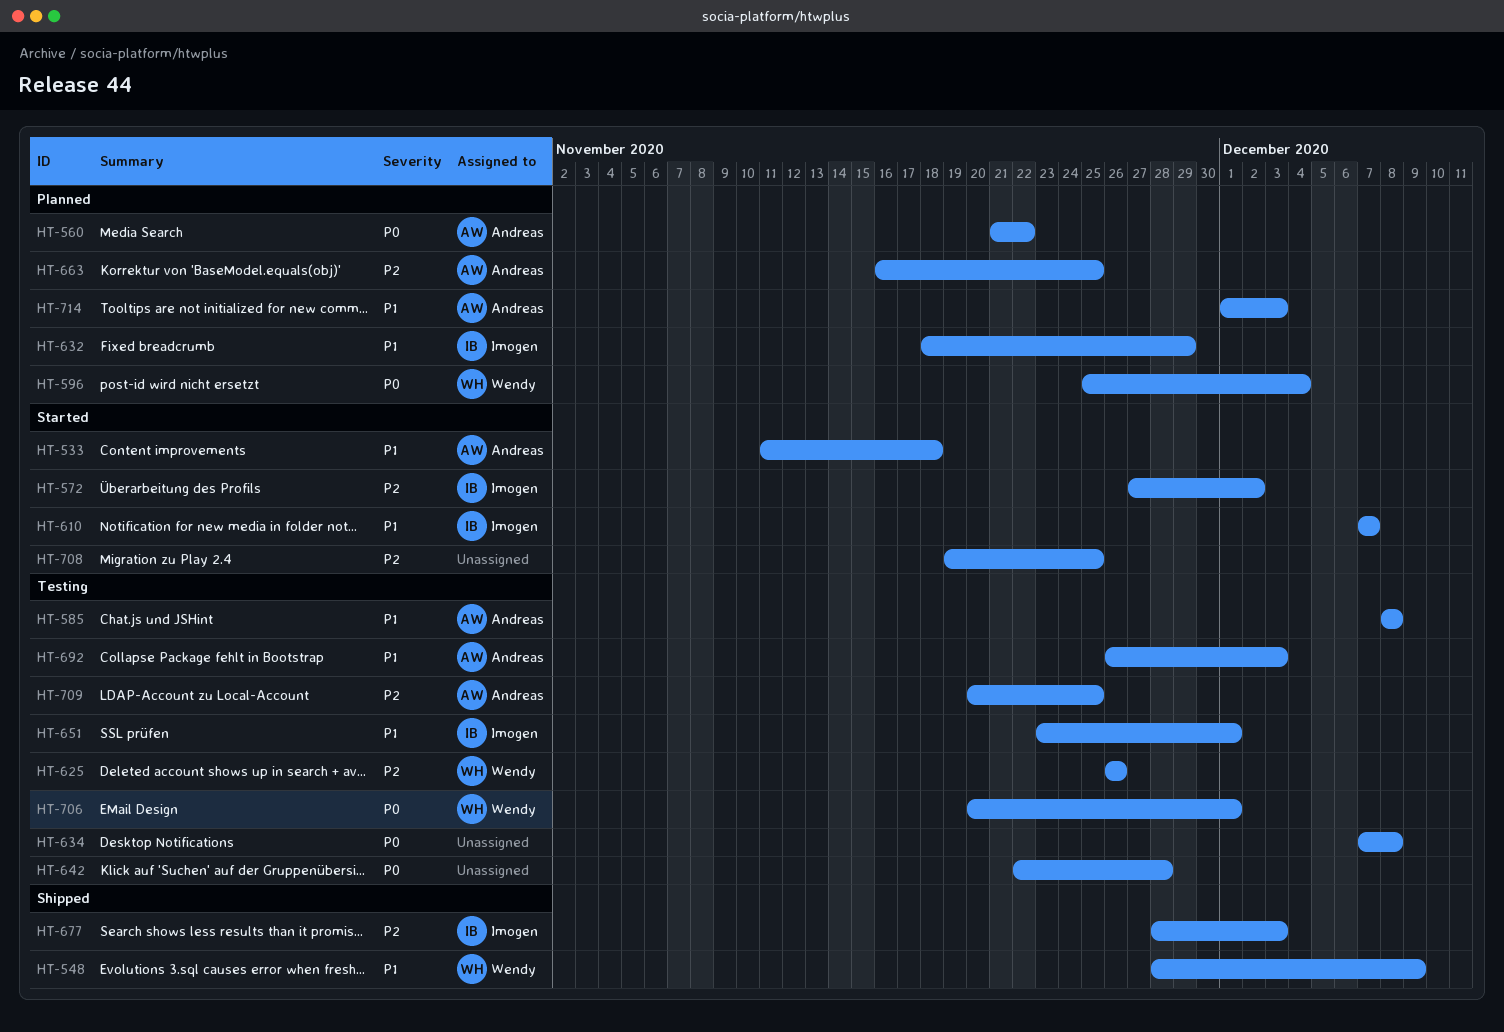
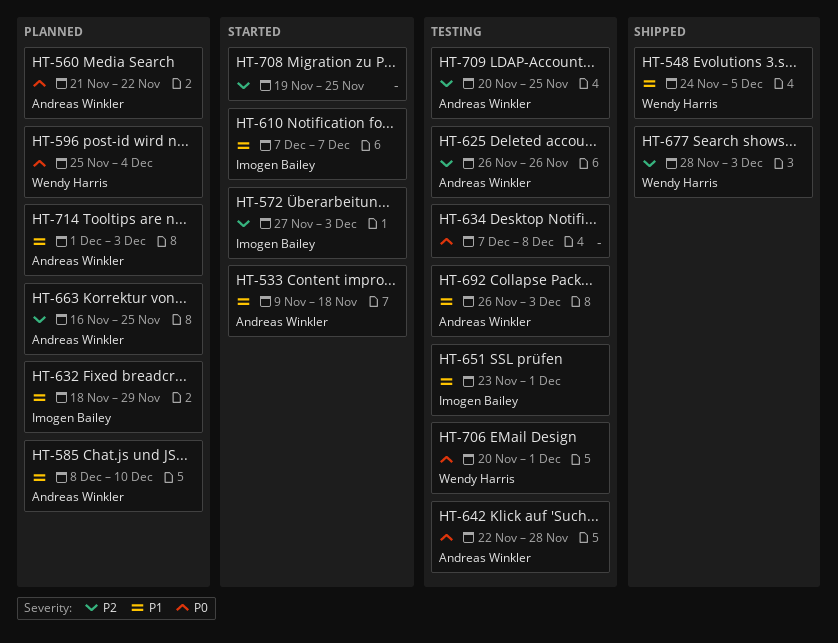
HT-533, start: Nov 11 -> Nov 9
HT-548, start: Nov 28 -> Nov 24
HT-548, due: Dec 9 -> Dec 5
HT-572, due: Dec 2 -> Dec 3
HT-585, status: Testing -> Planned
HT-585, due: Dec 8 -> Dec 10
HT-625, owner: Wendy Harris -> Andreas Winkler
HT-642, owner: none -> Andreas Winkler
HT-677, owner: Imogen Bailey -> Wendy Harris

